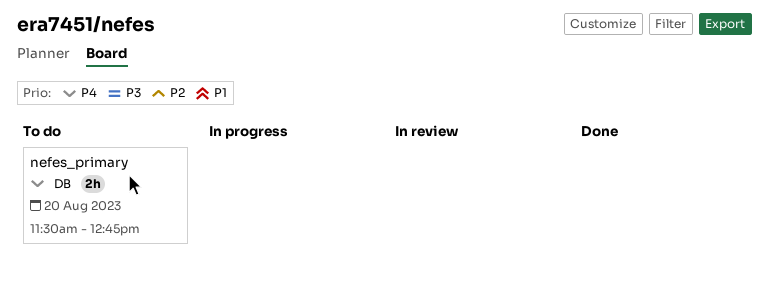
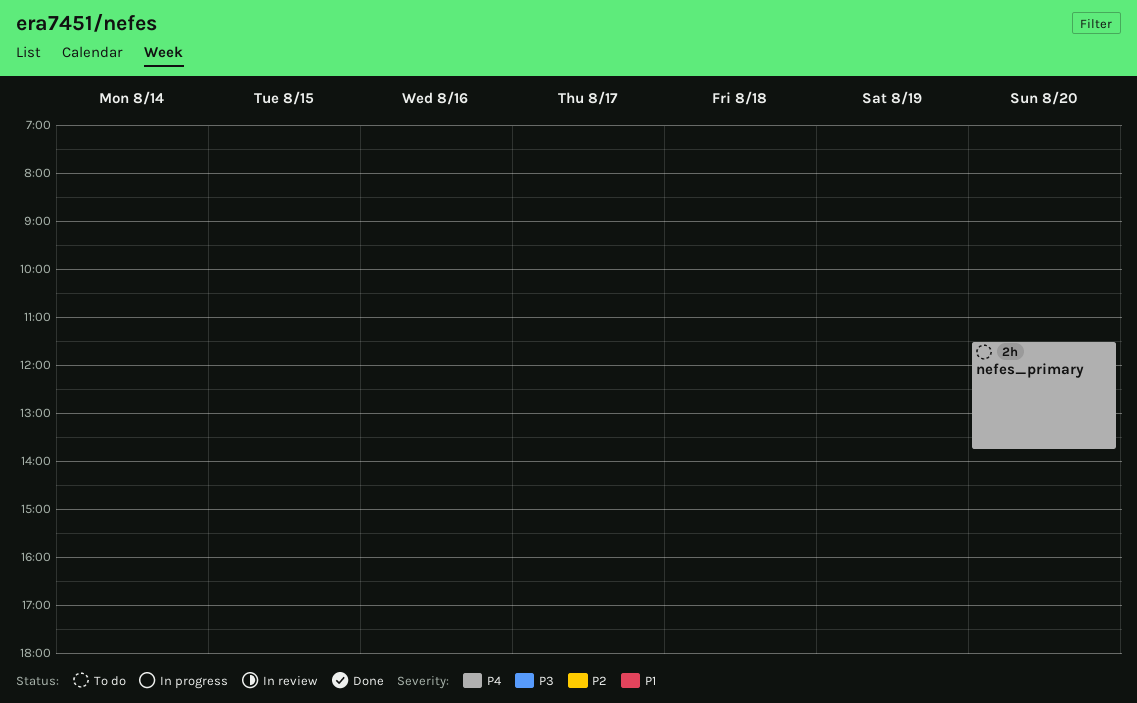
nefes_primary, ends: 12:45 -> 13:45

